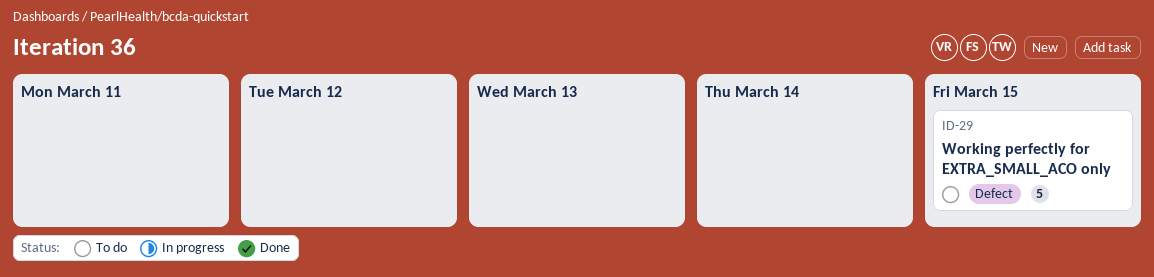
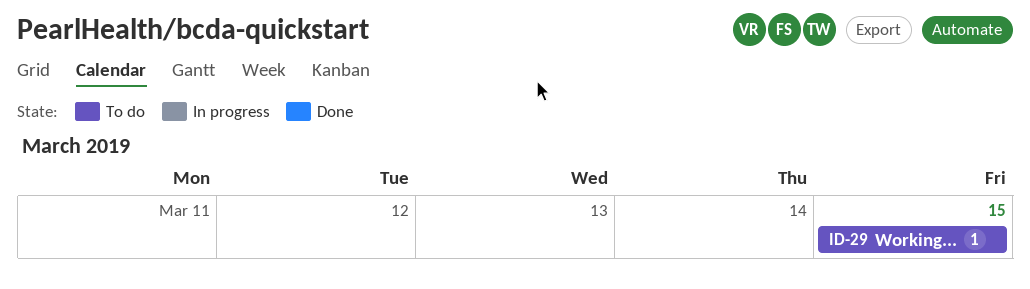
ID-29, estimate: 5 -> 1

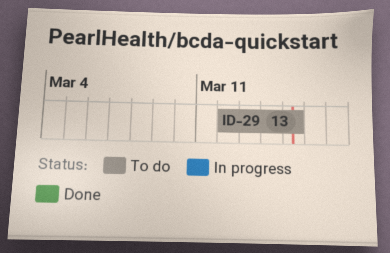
ID-29, estimate: 1 -> 13
ID-29, start: Mar 15 -> Mar 12

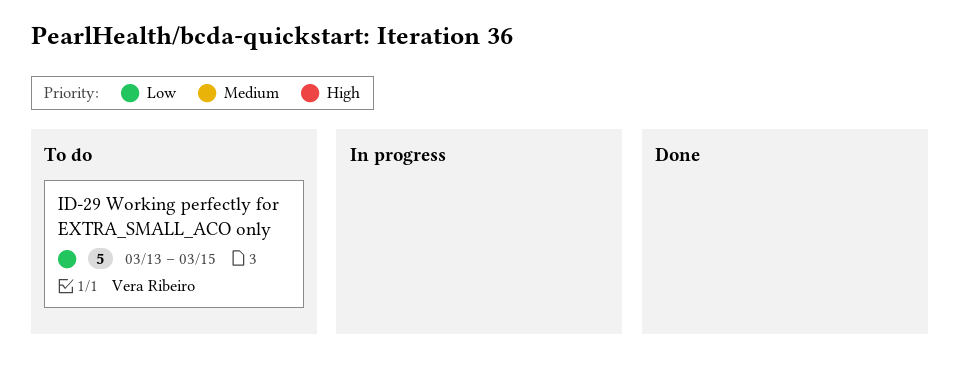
ID-29, estimate: 13 -> 5
ID-29, start: Mar 12 -> Mar 13

